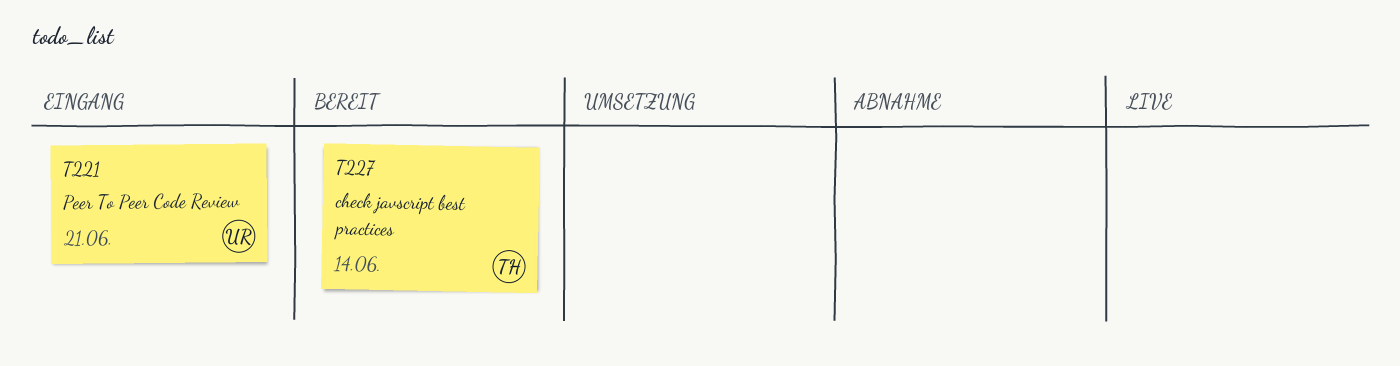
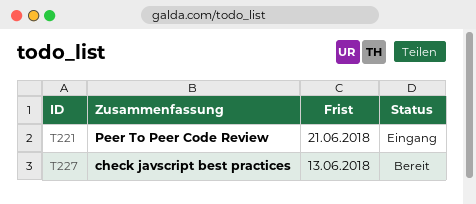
T227, due: Jun 14 -> Jun 13

